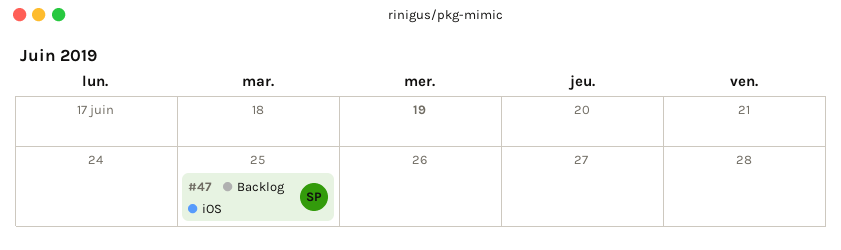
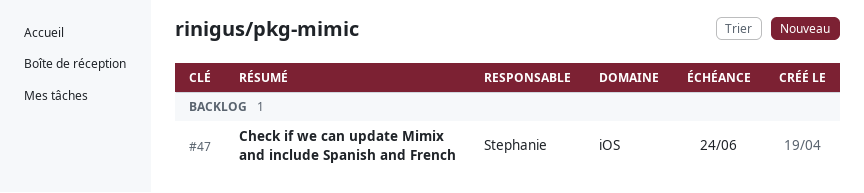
#47, due: Jun 25 -> Jun 24

